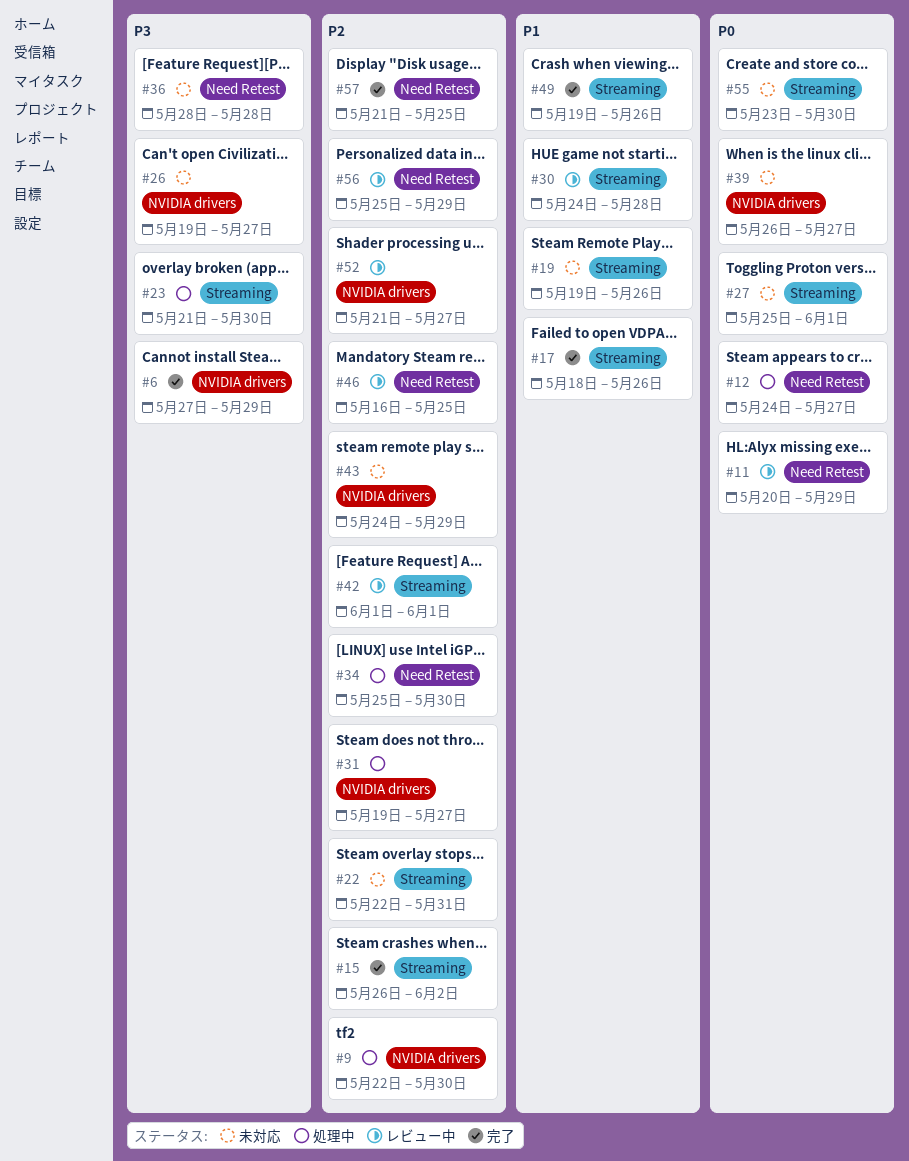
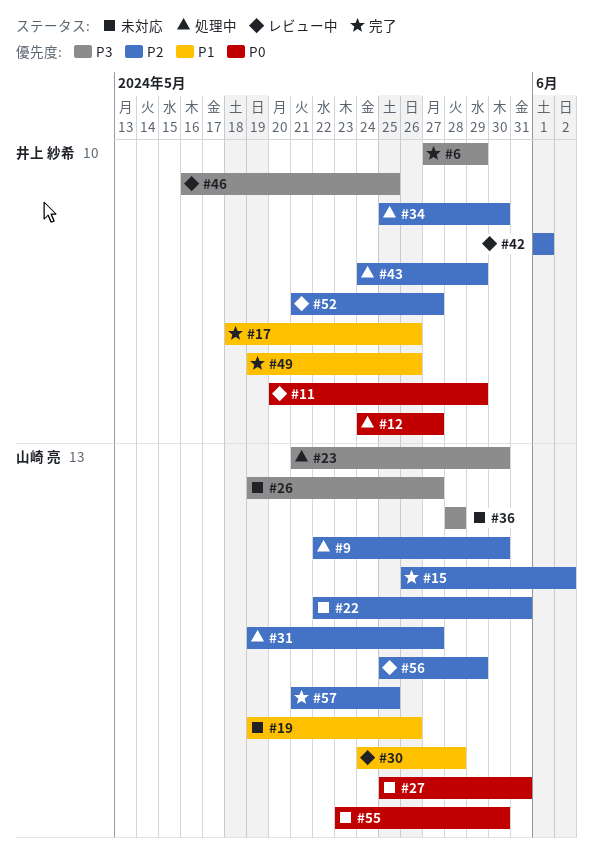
#27, due: Jun 1 -> May 31
#39: present -> none
#43, status: 未対応 -> 処理中
#46, priority: P2 -> P3

